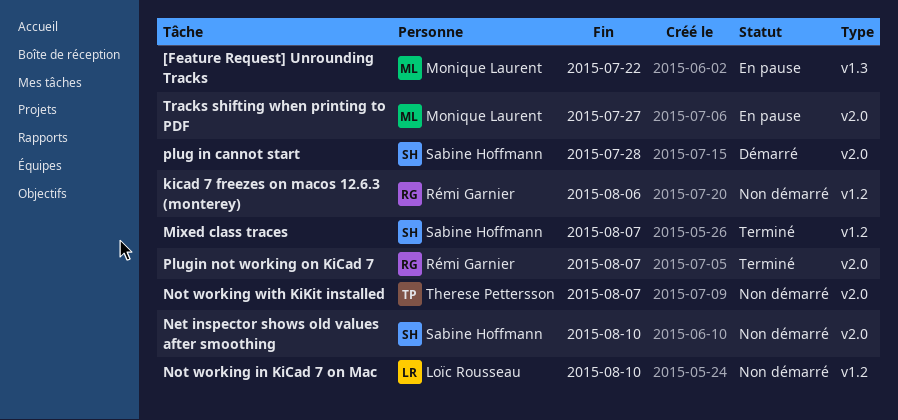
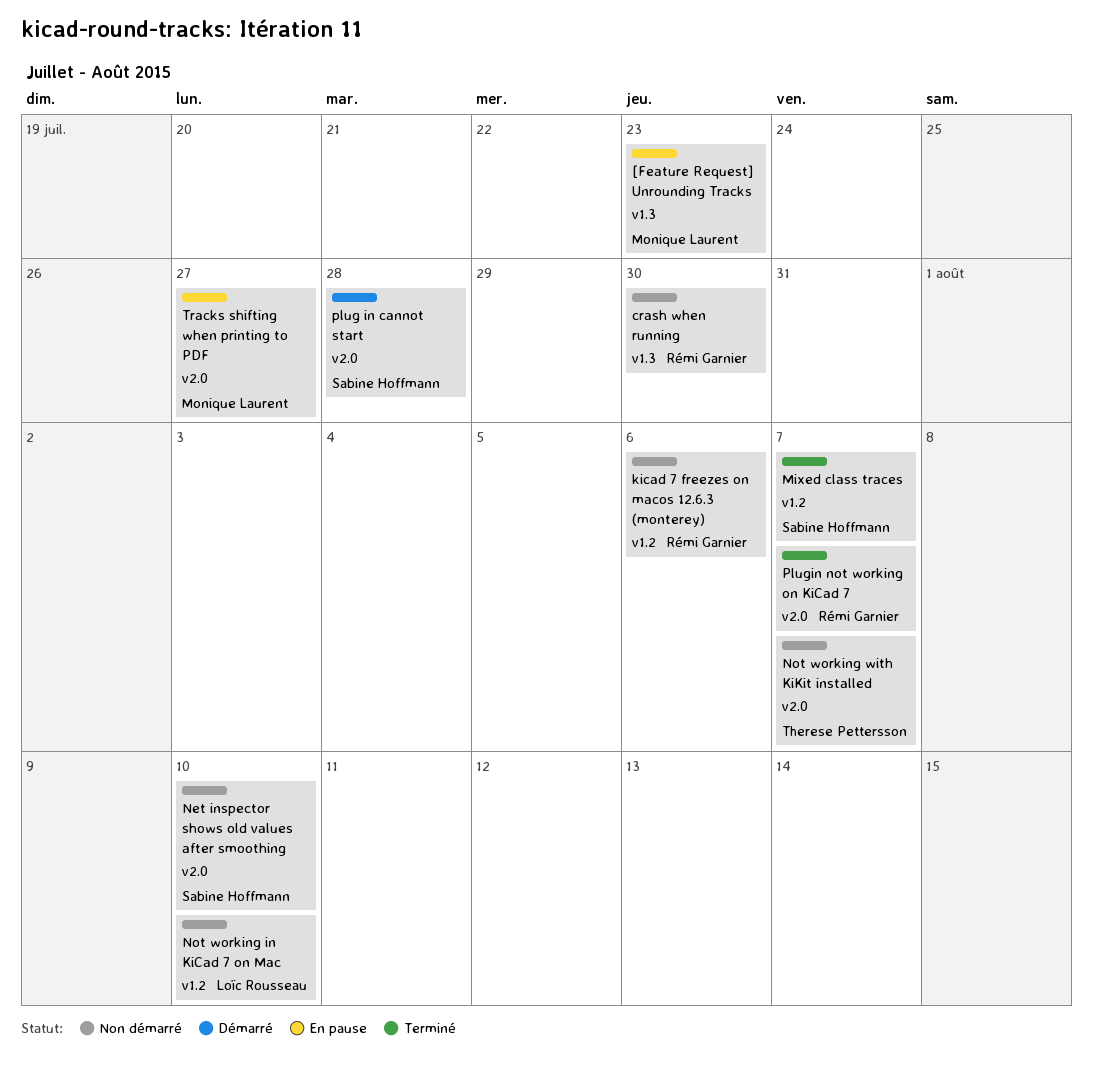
[Feature Request] Unrounding Tracks, due: Jul 22 -> Jul 23
crash when running: none -> present

